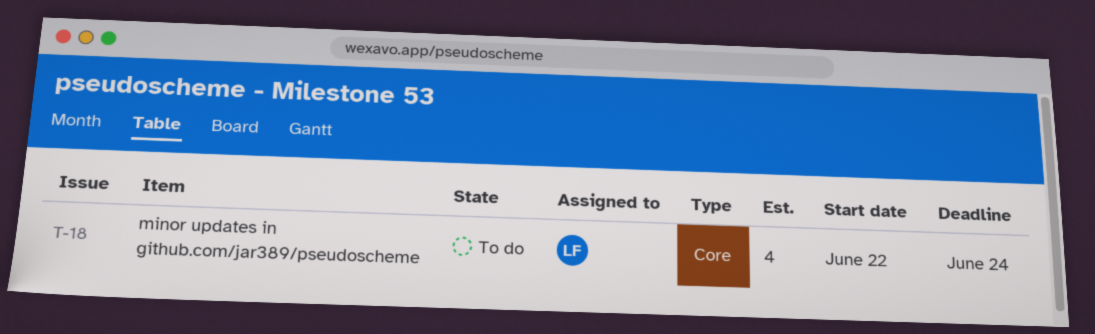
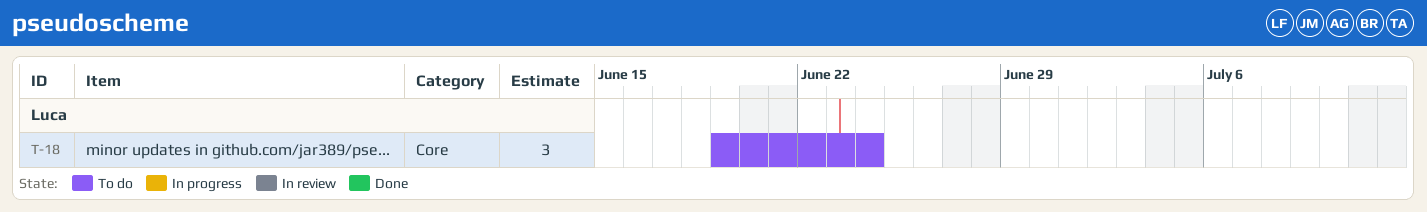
T-18, estimate: 4 -> 3
T-18, start: Jun 22 -> Jun 19

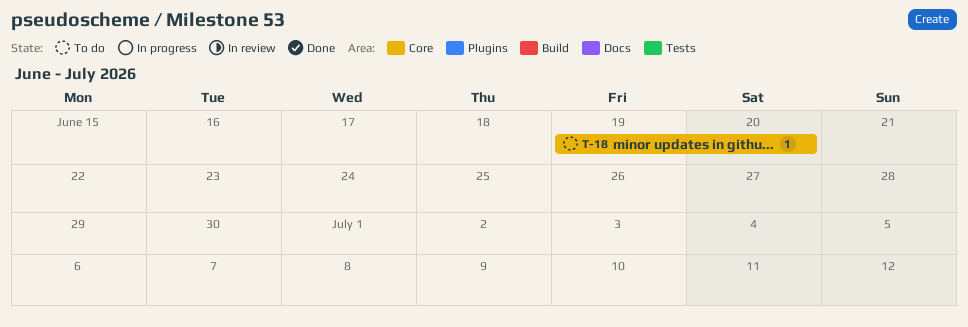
T-18, estimate: 3 -> 1
T-18, due: Jun 24 -> Jun 20

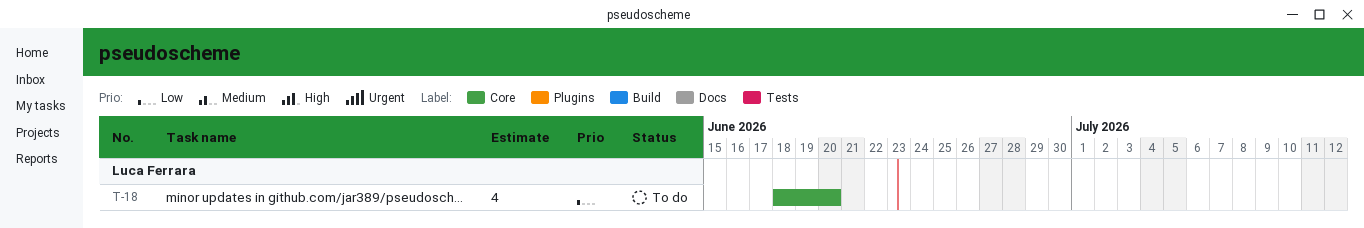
T-18, estimate: 1 -> 4
T-18, start: Jun 19 -> Jun 18

